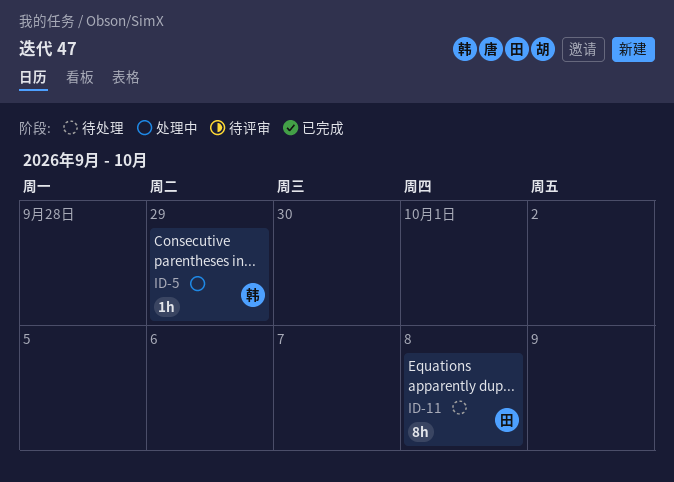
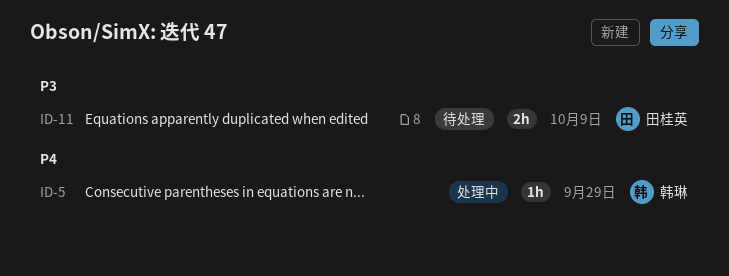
ID-11, estimate: 8h -> 2h
ID-11, due: Oct 8 -> Oct 9

